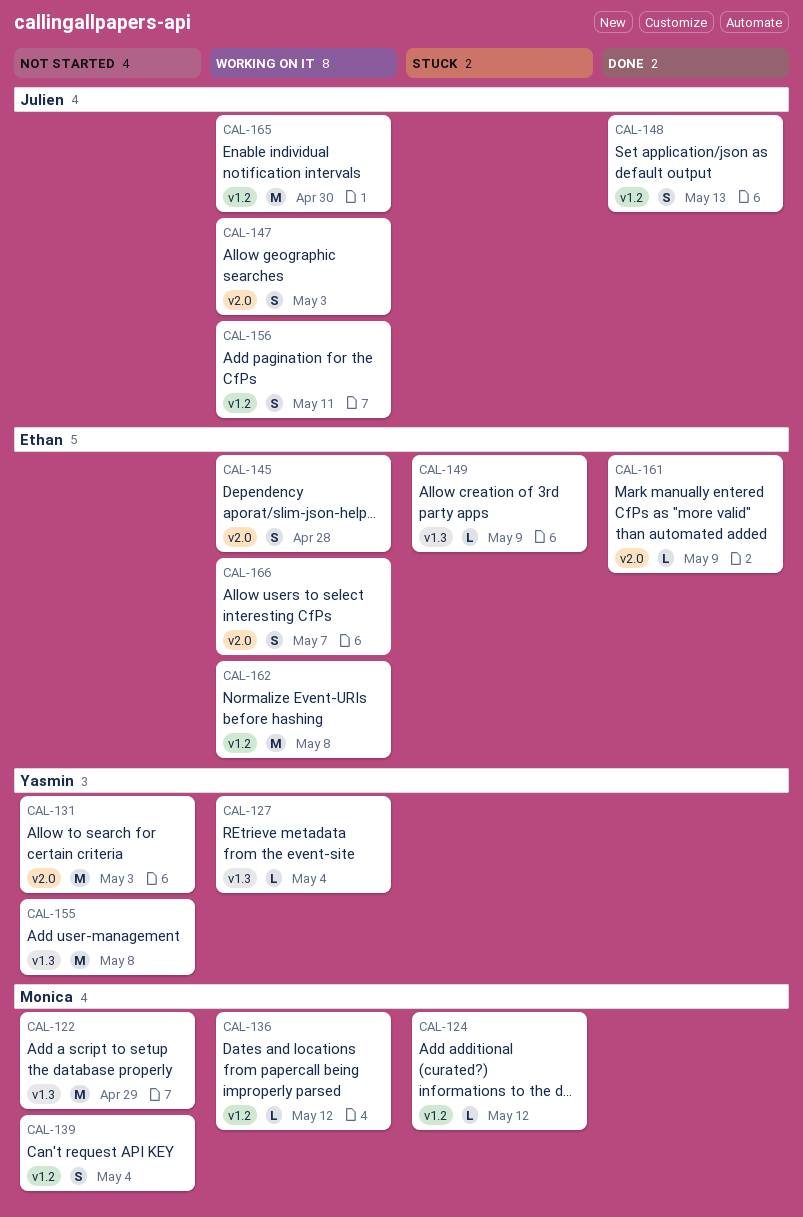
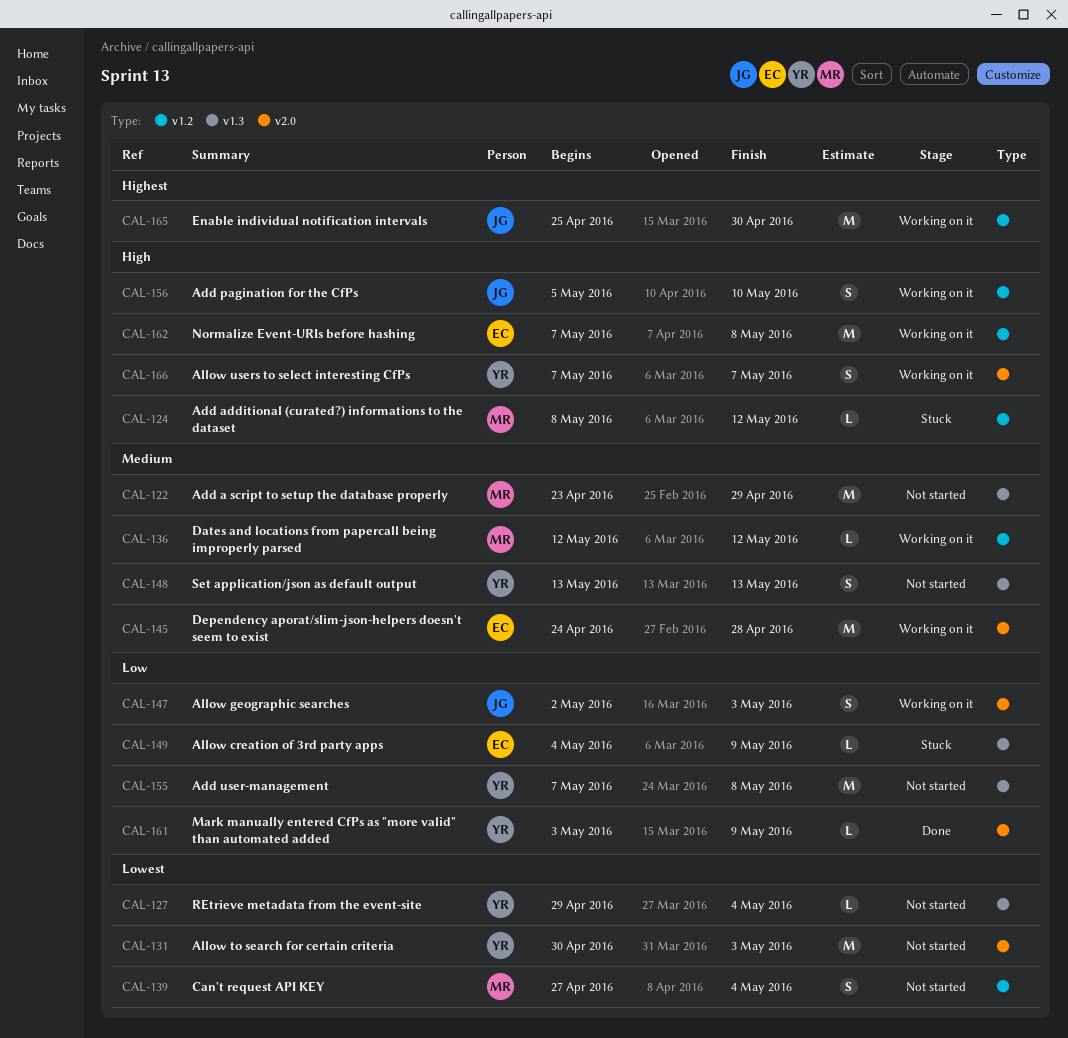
CAL-127, status: Working on it -> Not started
CAL-145, estimate: S -> M
CAL-148, status: Done -> Not started
CAL-148, owner: Julien -> Yasmin
CAL-148, label: v1.2 -> v1.3
CAL-156, due: May 11 -> May 10
CAL-161, owner: Ethan -> Yasmin
CAL-166, owner: Ethan -> Yasmin

